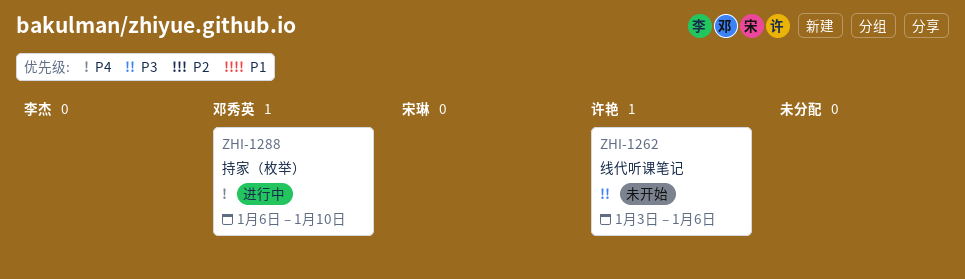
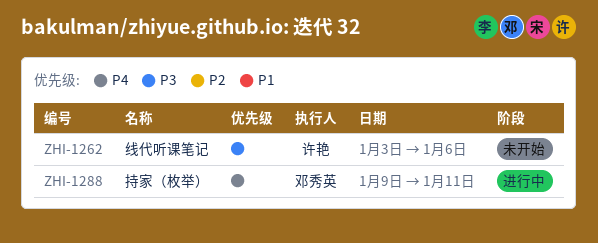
ZHI-1288, start: Jan 6 -> Jan 9
ZHI-1288, due: Jan 10 -> Jan 11

